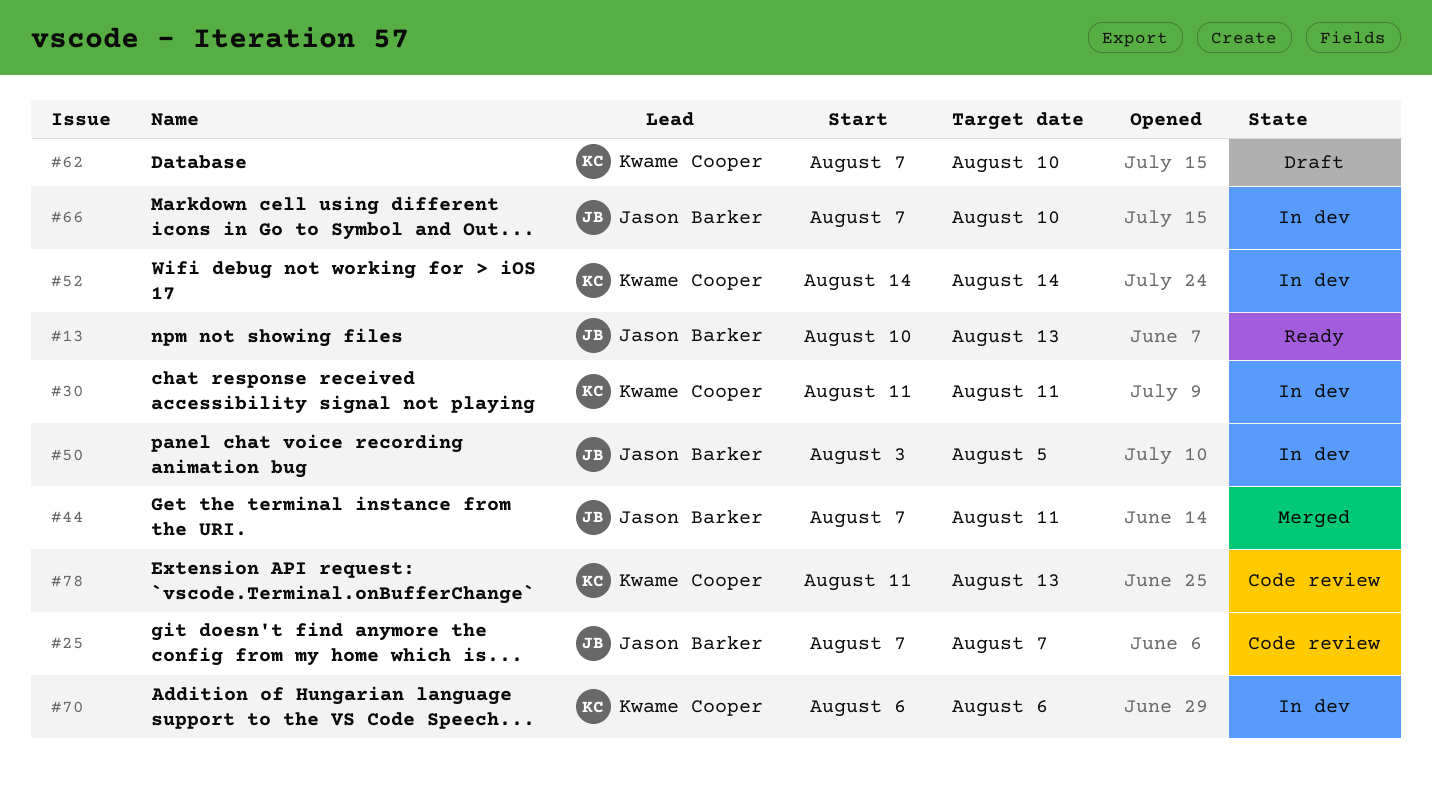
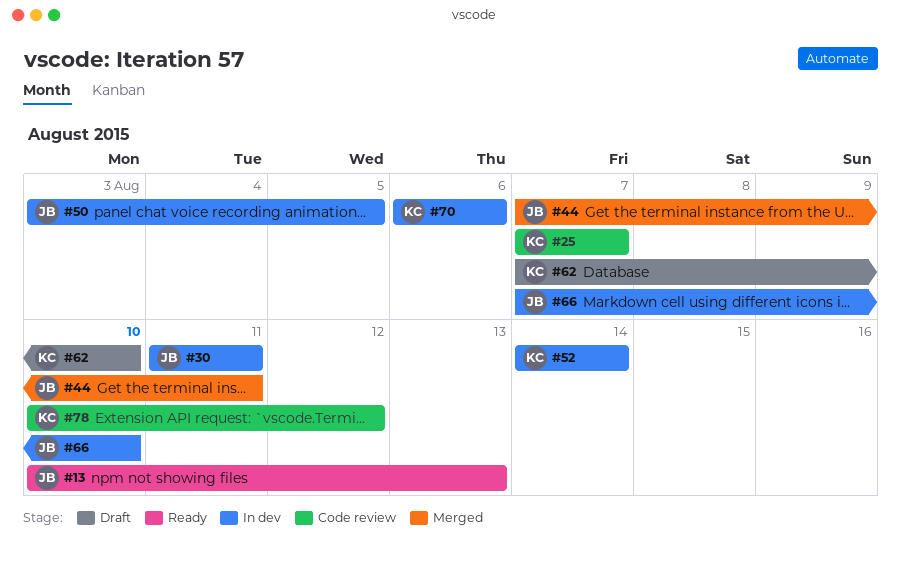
#25, owner: Jason Barker -> Kwame Cooper
#30, owner: Kwame Cooper -> Jason Barker
#78, start: Aug 11 -> Aug 10
#78, due: Aug 13 -> Aug 12

